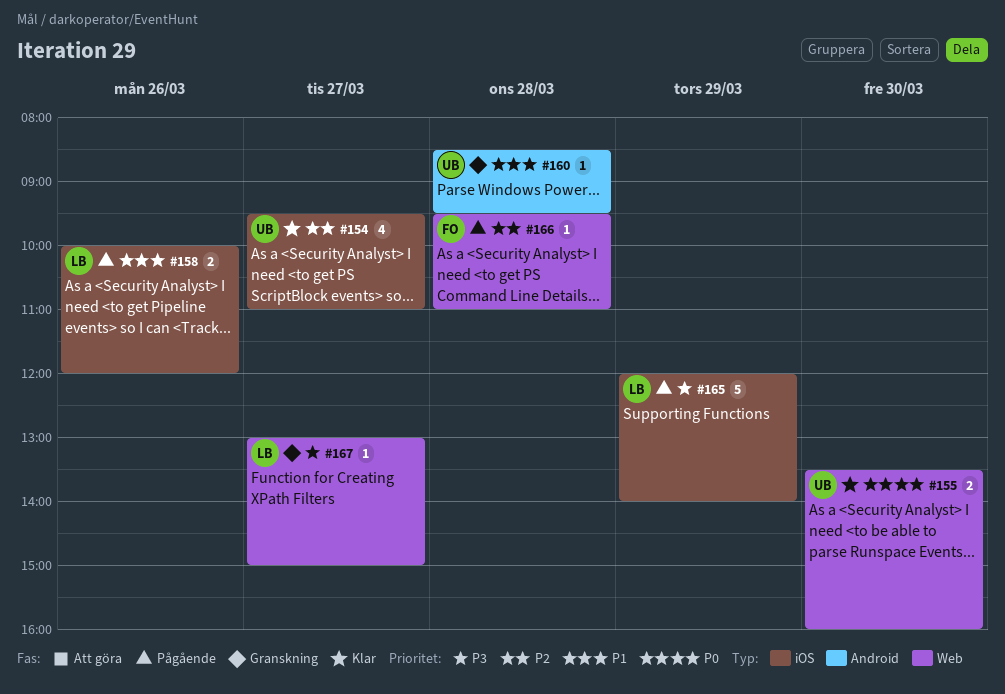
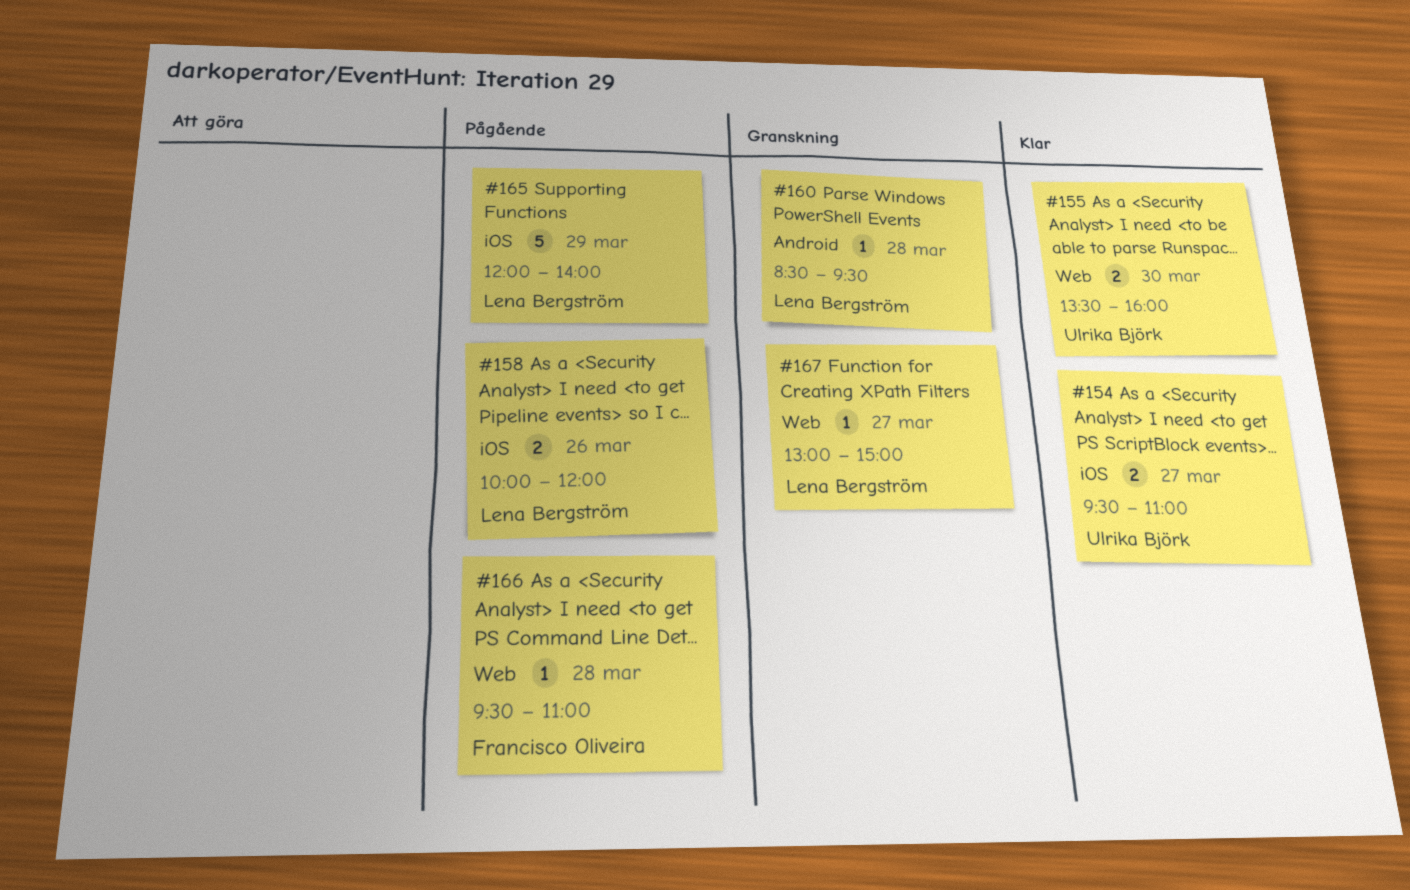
#154, estimate: 4 -> 2
#160, owner: Ulrika Björk -> Lena Bergström

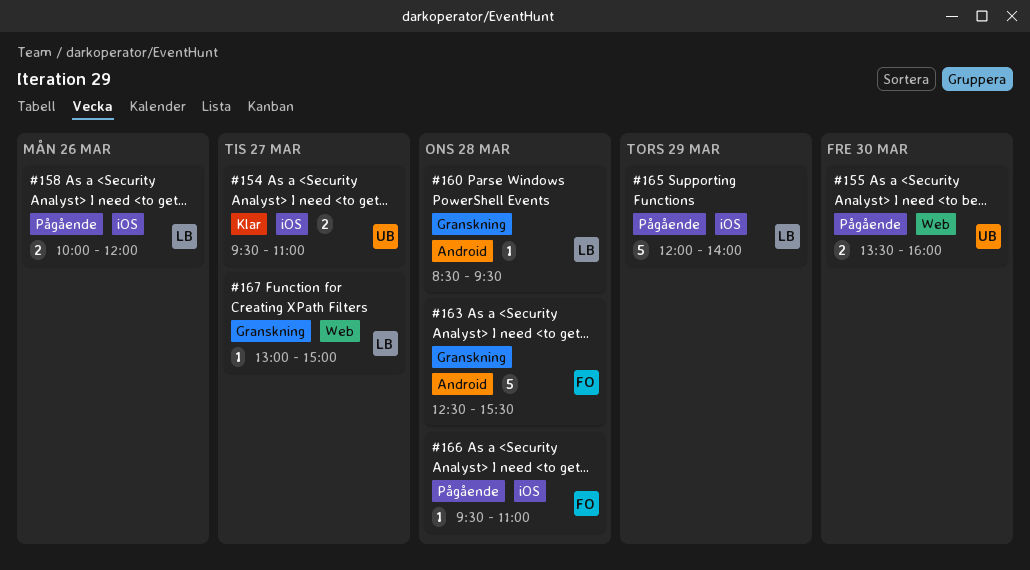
#155, status: Klar -> Pågående
#163: none -> present
#166, label: Web -> iOS

